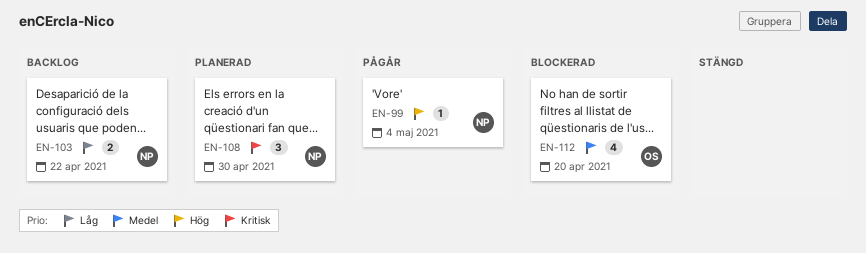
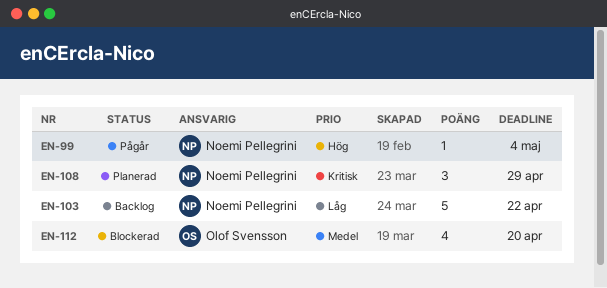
EN-103, estimate: 2 -> 5
EN-108, due: Apr 30 -> Apr 29

